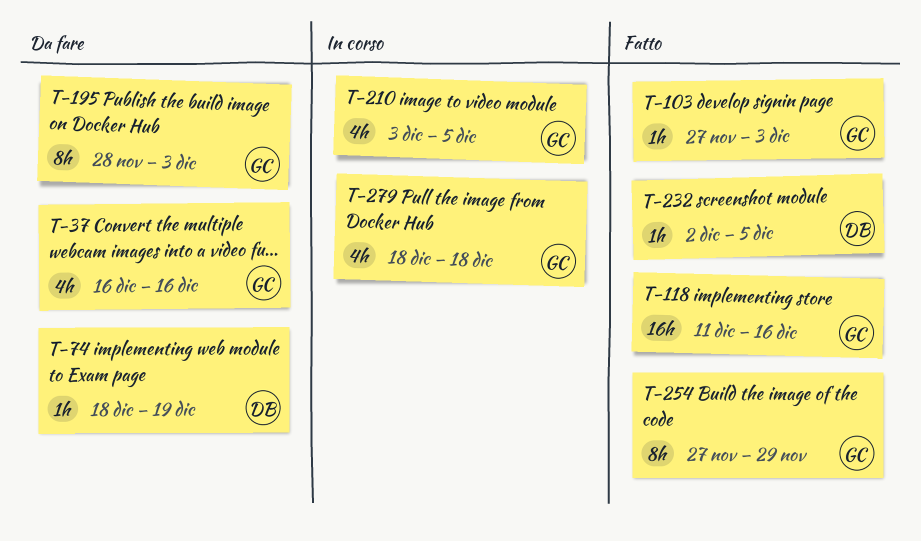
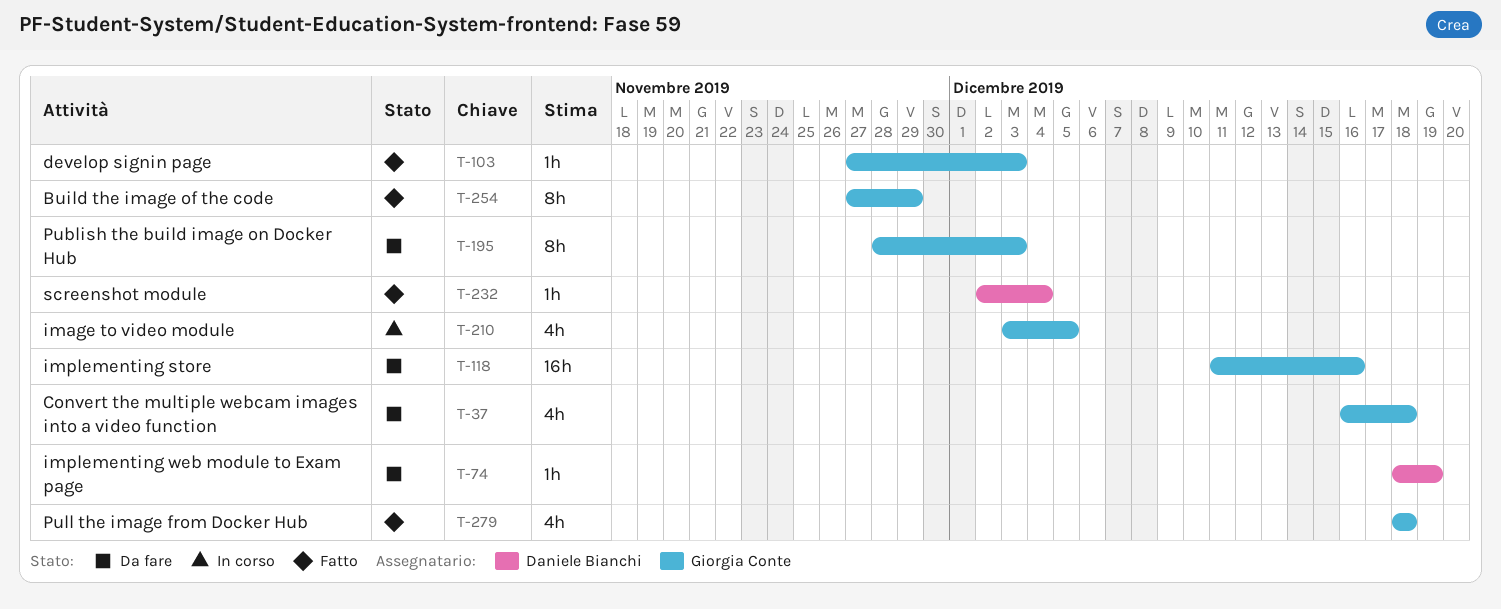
T-37, due: Dec 16 -> Dec 18
T-118, status: Fatto -> Da fare
T-232, due: Dec 5 -> Dec 4
T-279, status: In corso -> Fatto

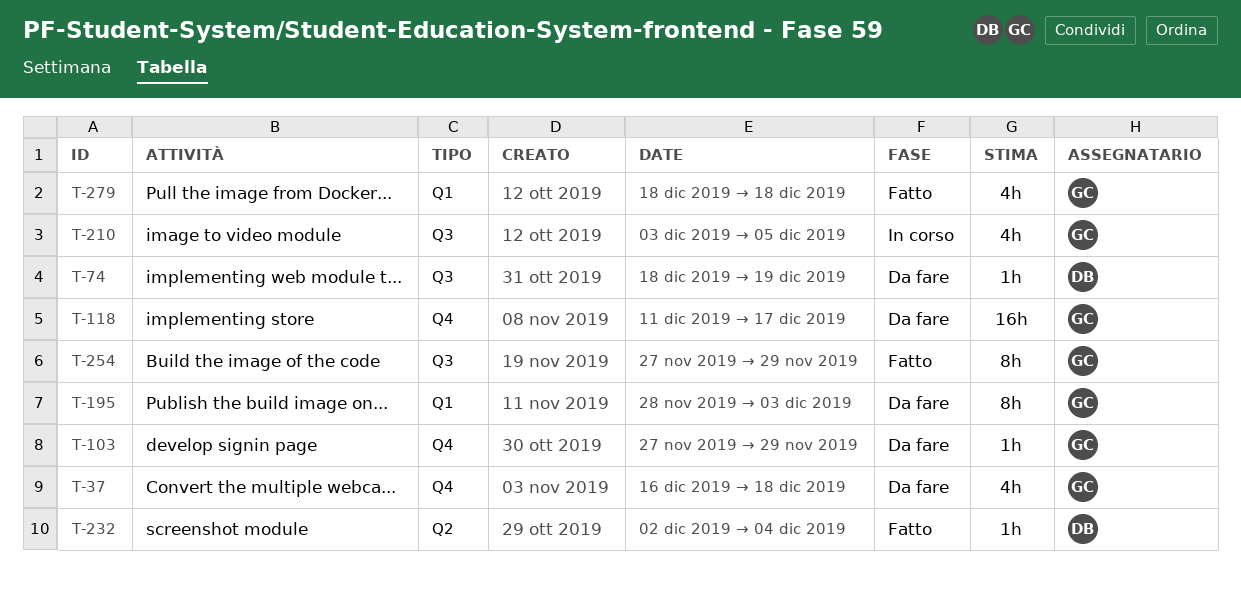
T-103, status: Fatto -> Da fare
T-103, due: Dec 3 -> Nov 29
T-118, due: Dec 16 -> Dec 17

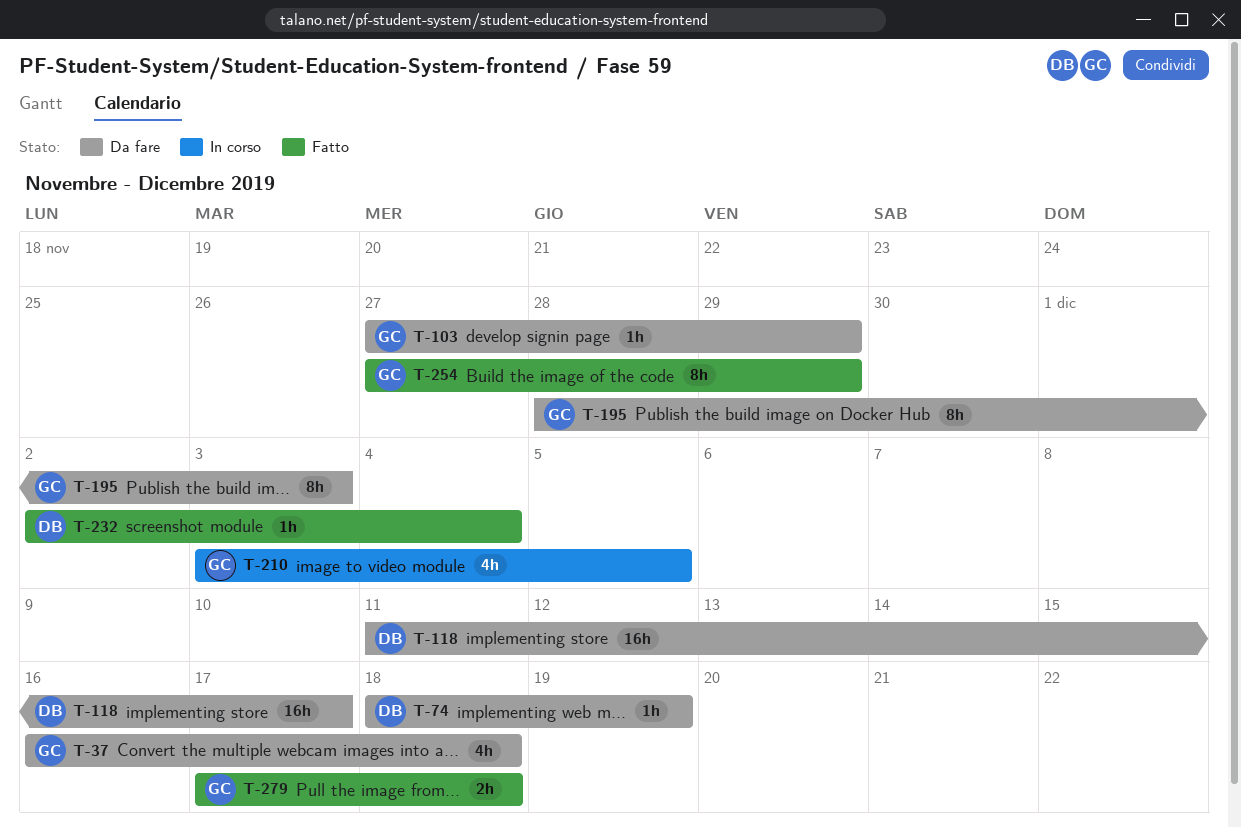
T-118, owner: GC -> DB
T-279, estimate: 4h -> 2h
T-279, start: Dec 18 -> Dec 17

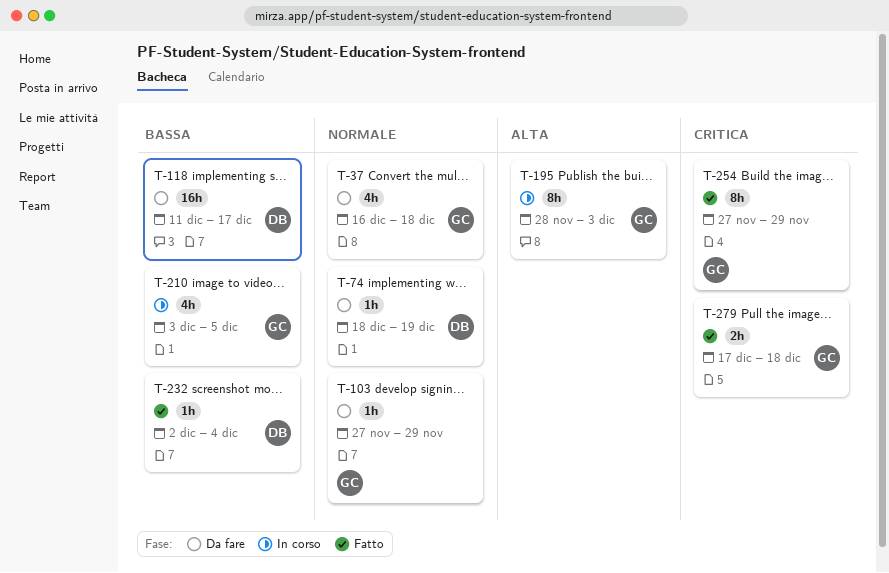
T-195, status: Da fare -> In corso

